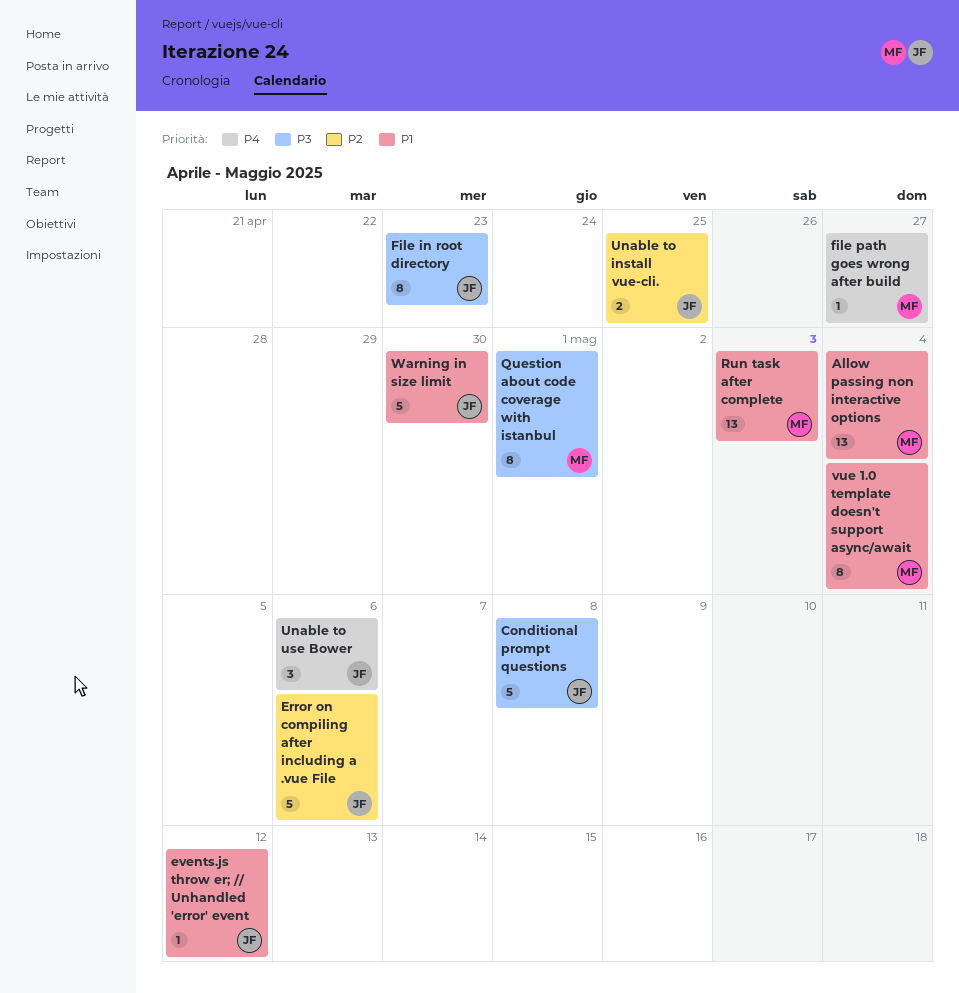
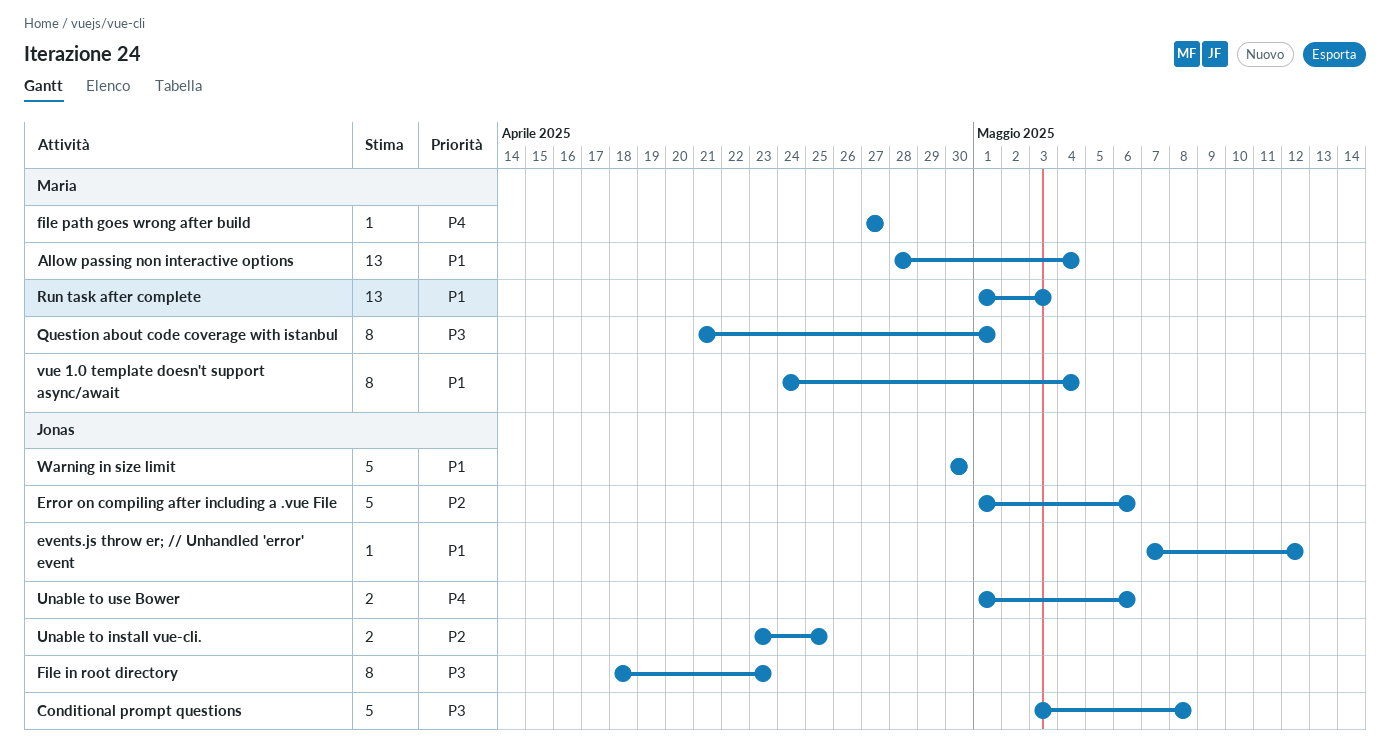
Unable to use Bower, estimate: 3 -> 2

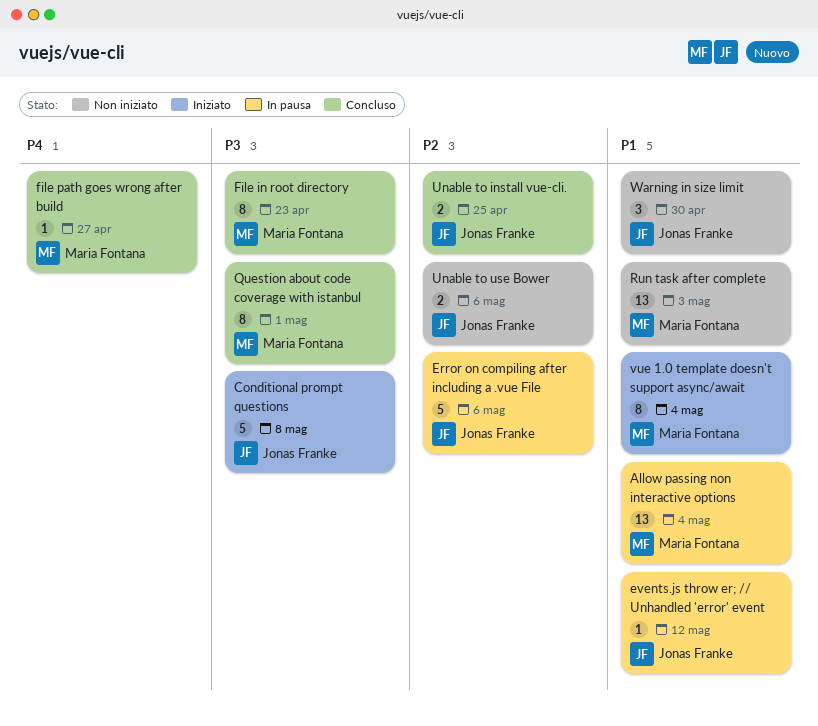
File in root directory, owner: Jonas Franke -> Maria Fontana
Unable to use Bower, priority: P4 -> P2
Warning in size limit, estimate: 5 -> 3

